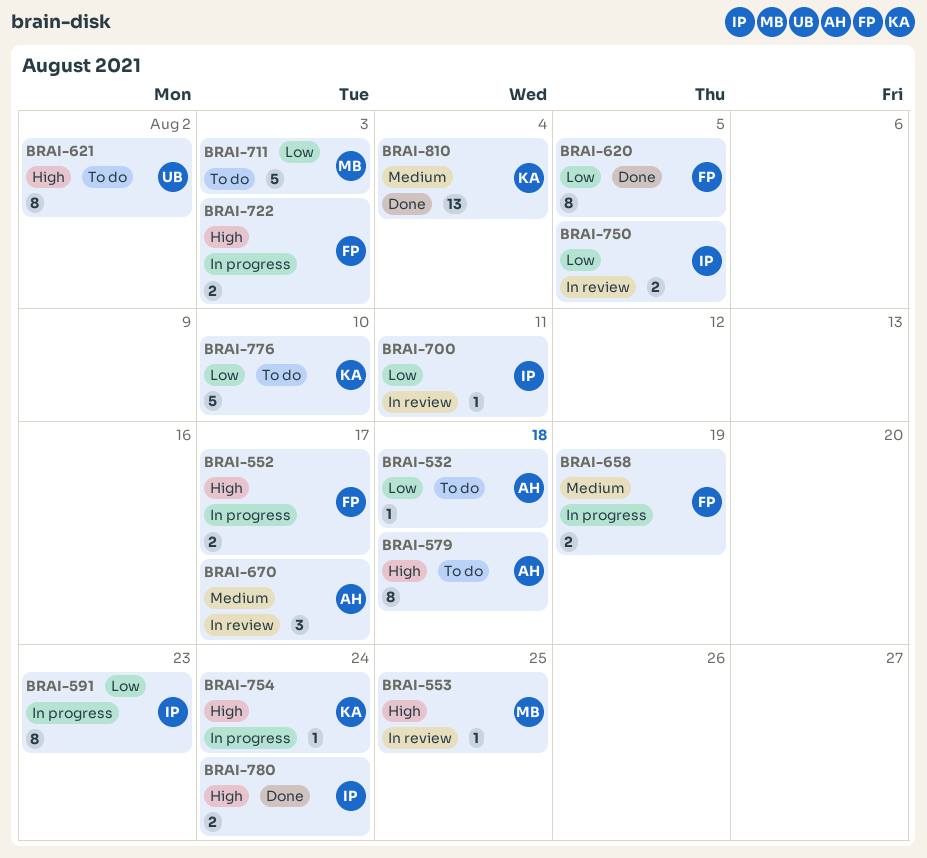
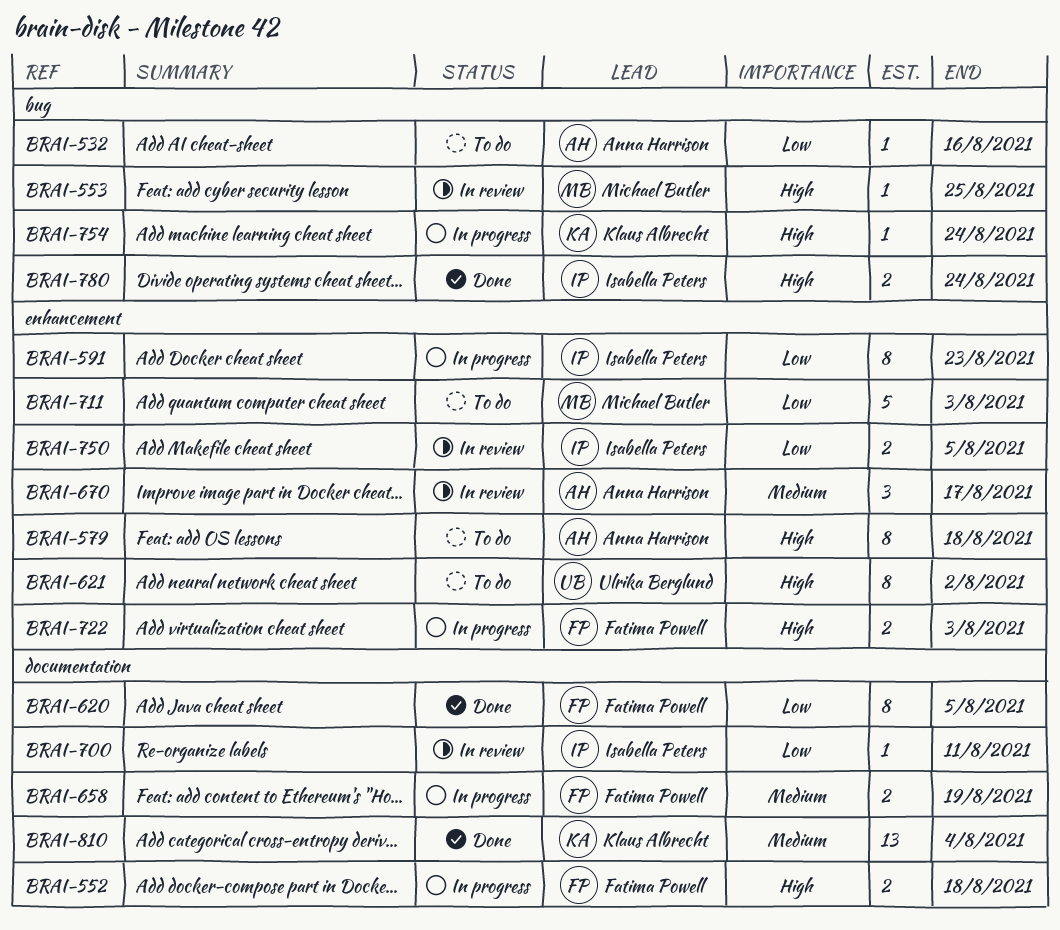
BRAI-532, due: Aug 18 -> Aug 16
BRAI-552, due: Aug 17 -> Aug 18
BRAI-776: present -> none

